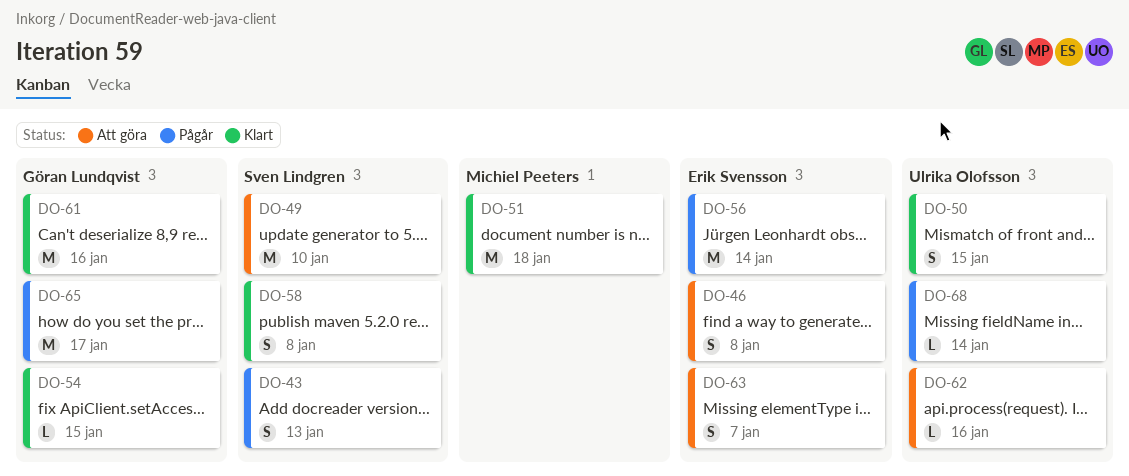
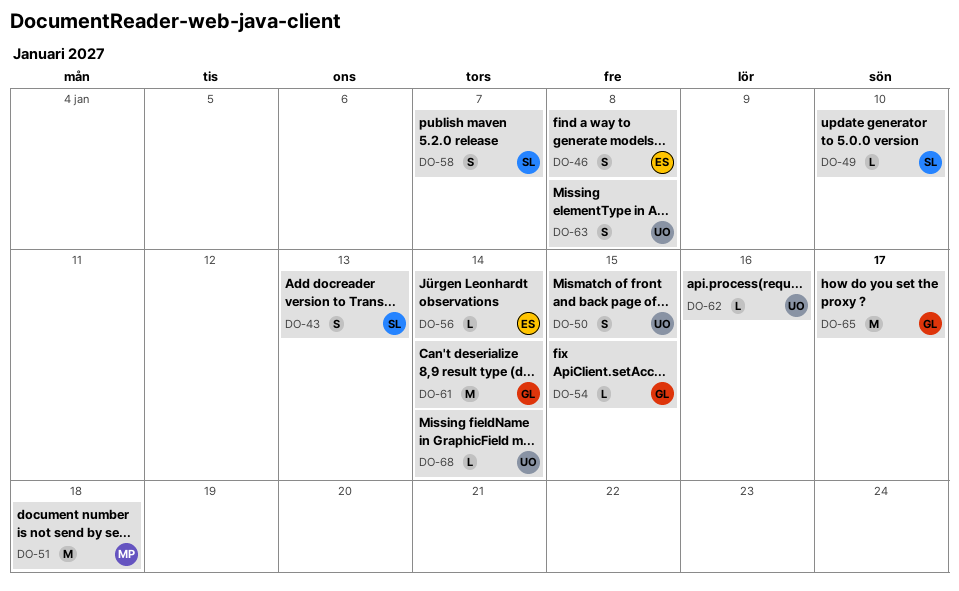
DO-49, estimate: M -> L
DO-56, estimate: M -> L
DO-58, due: Jan 8 -> Jan 7
DO-61, due: Jan 16 -> Jan 14
DO-63, owner: Erik Svensson -> Ulrika Olofsson
DO-63, due: Jan 7 -> Jan 8

